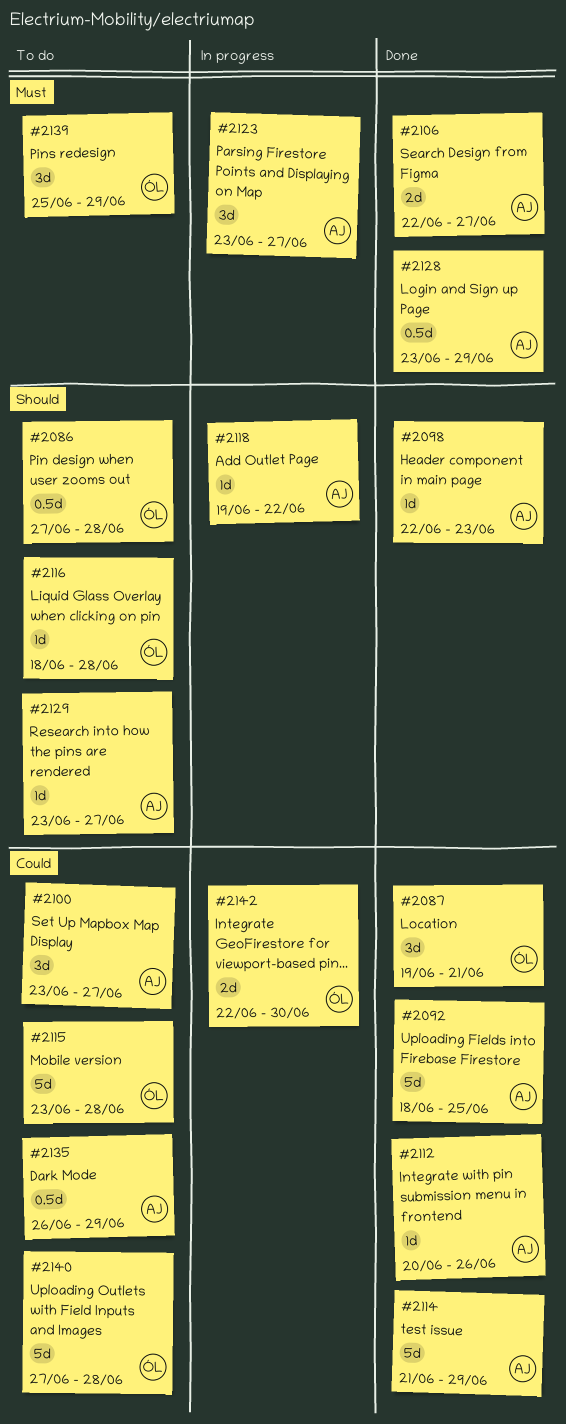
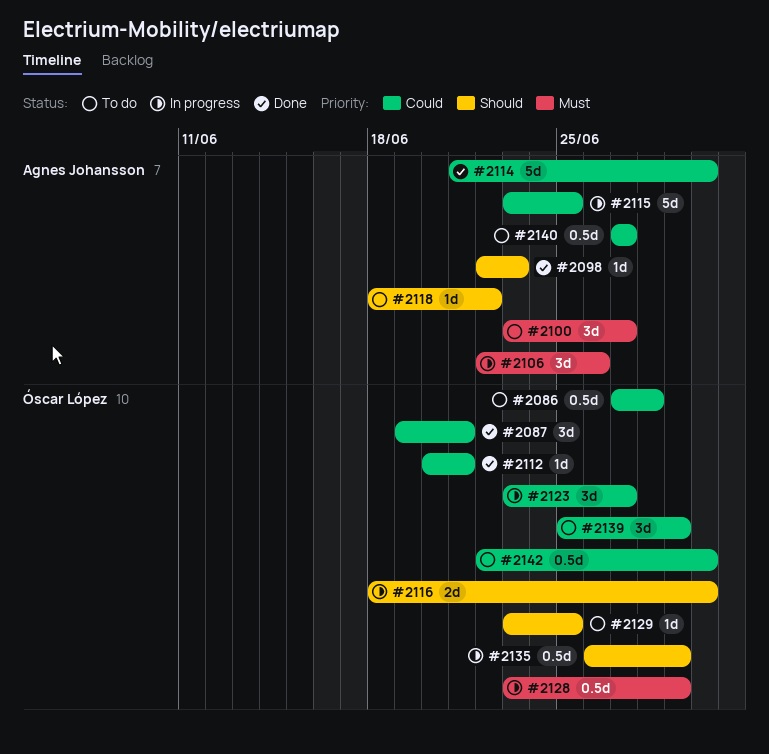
#2086, priority: Should -> Could
#2092: present -> none
#2100, priority: Could -> Must
#2106, status: Done -> In progress
#2106, estimate: 2d -> 3d
#2106, due: Jun 27 -> Jun 26
#2112, owner: Agnes Johansson -> Óscar López
#2112, due: Jun 26 -> Jun 21
#2114, due: Jun 29 -> Jun 30
#2115, status: To do -> In progress
#2115, owner: Óscar López -> Agnes Johansson
#2115, due: Jun 28 -> Jun 25
#2116, status: To do -> In progress
#2116, estimate: 1d -> 2d
#2116, due: Jun 28 -> Jun 30
#2118, status: In progress -> To do
#2118, start: Jun 19 -> Jun 18
#2123, owner: Agnes Johansson -> Óscar López
#2123, priority: Must -> Could
#2128, status: Done -> In progress
#2128, owner: Agnes Johansson -> Óscar López
#2129, owner: Agnes Johansson -> Óscar López
#2129, due: Jun 27 -> Jun 25
#2135, status: To do -> In progress
#2135, owner: Agnes Johansson -> Óscar López
#2135, priority: Could -> Should
#2139, priority: Must -> Could
#2140, owner: Óscar López -> Agnes Johansson
#2140, estimate: 5d -> 0.5d
#2140, due: Jun 28 -> Jun 27
#2142, status: In progress -> To do
#2142, estimate: 2d -> 0.5d

